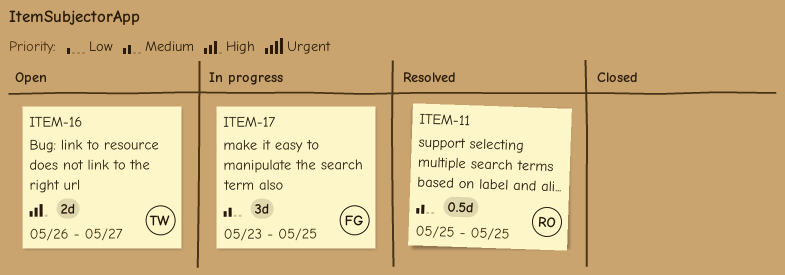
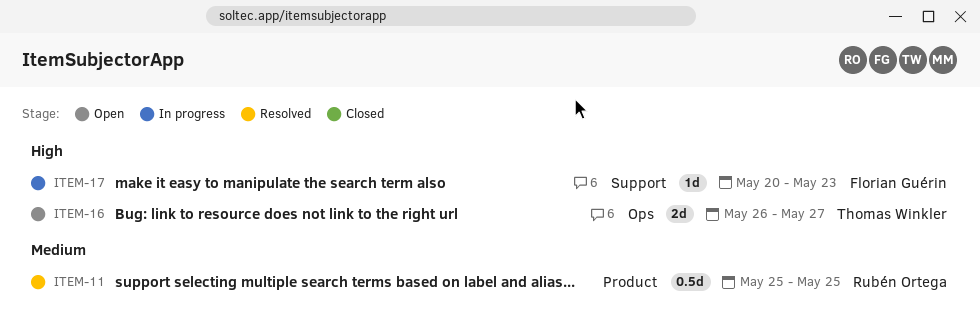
ITEM-17, priority: Medium -> High
ITEM-17, estimate: 3d -> 1d
ITEM-17, start: May 23 -> May 20
ITEM-17, due: May 25 -> May 23

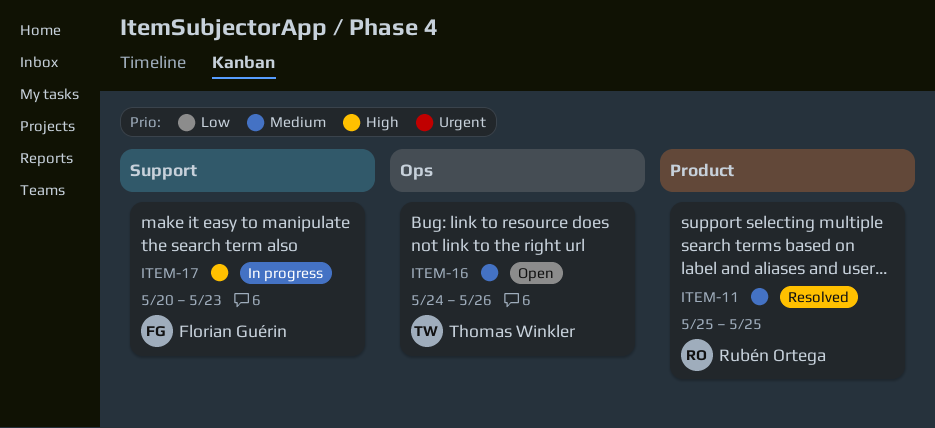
ITEM-16, priority: High -> Medium
ITEM-16, start: May 26 -> May 24
ITEM-16, due: May 27 -> May 26

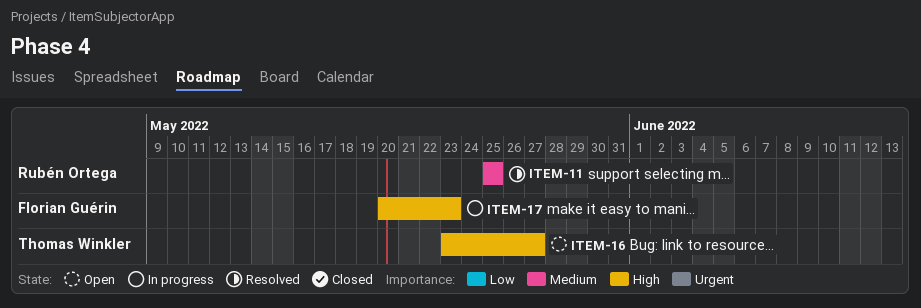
ITEM-16, priority: Medium -> High
ITEM-16, start: May 24 -> May 23
ITEM-16, due: May 26 -> May 27

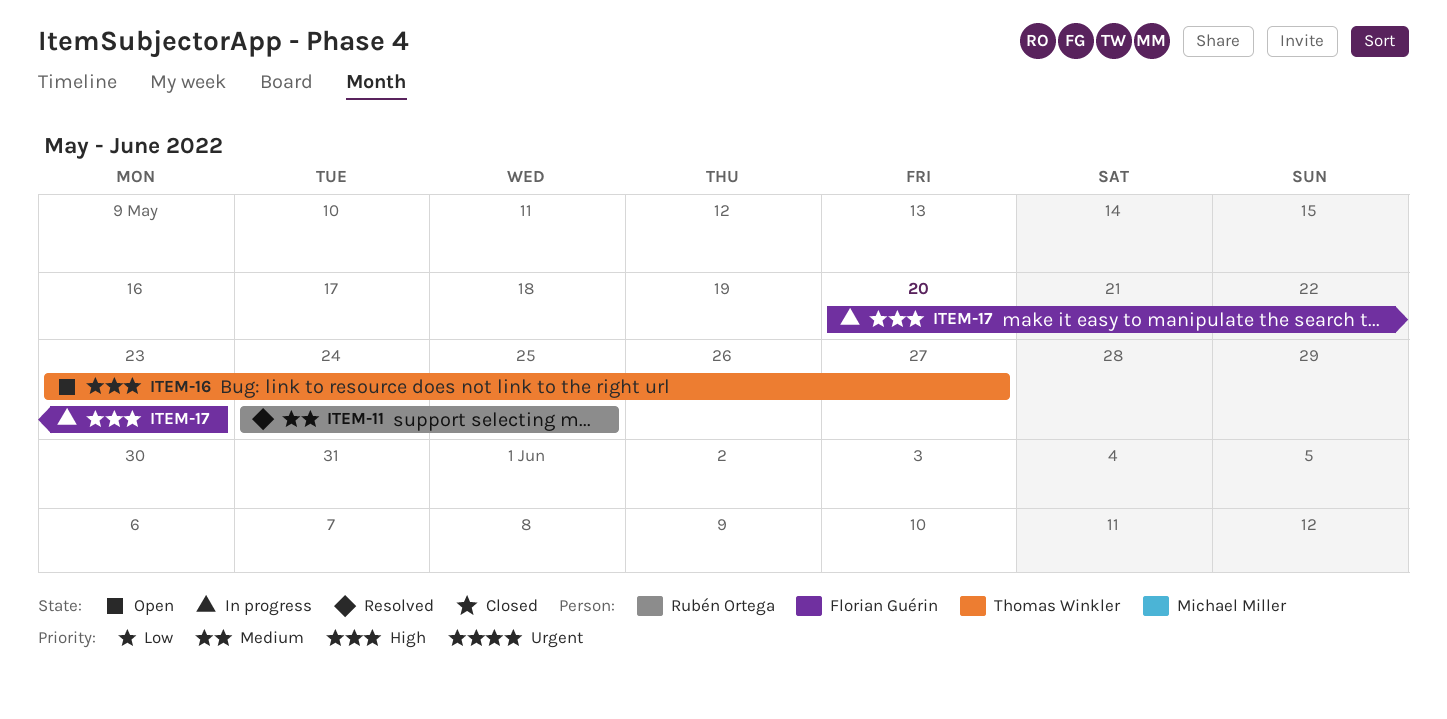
ITEM-11, start: May 25 -> May 24

